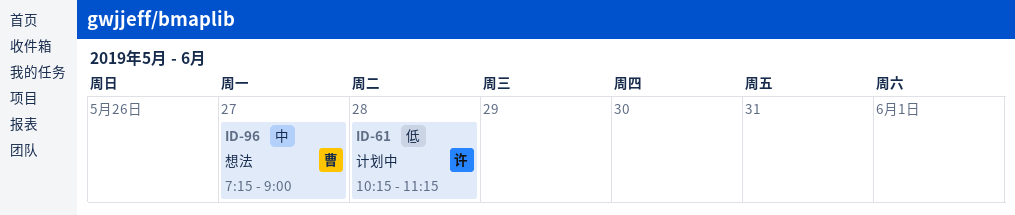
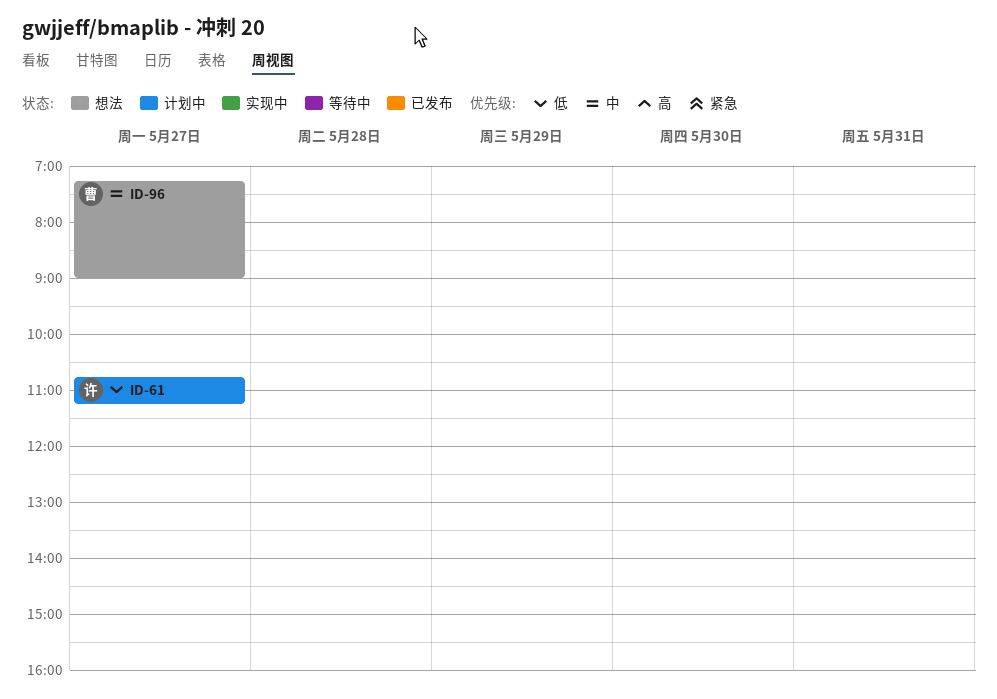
ID-61, day: May 28 -> May 27
ID-61, begins: 10:15 -> 10:45

